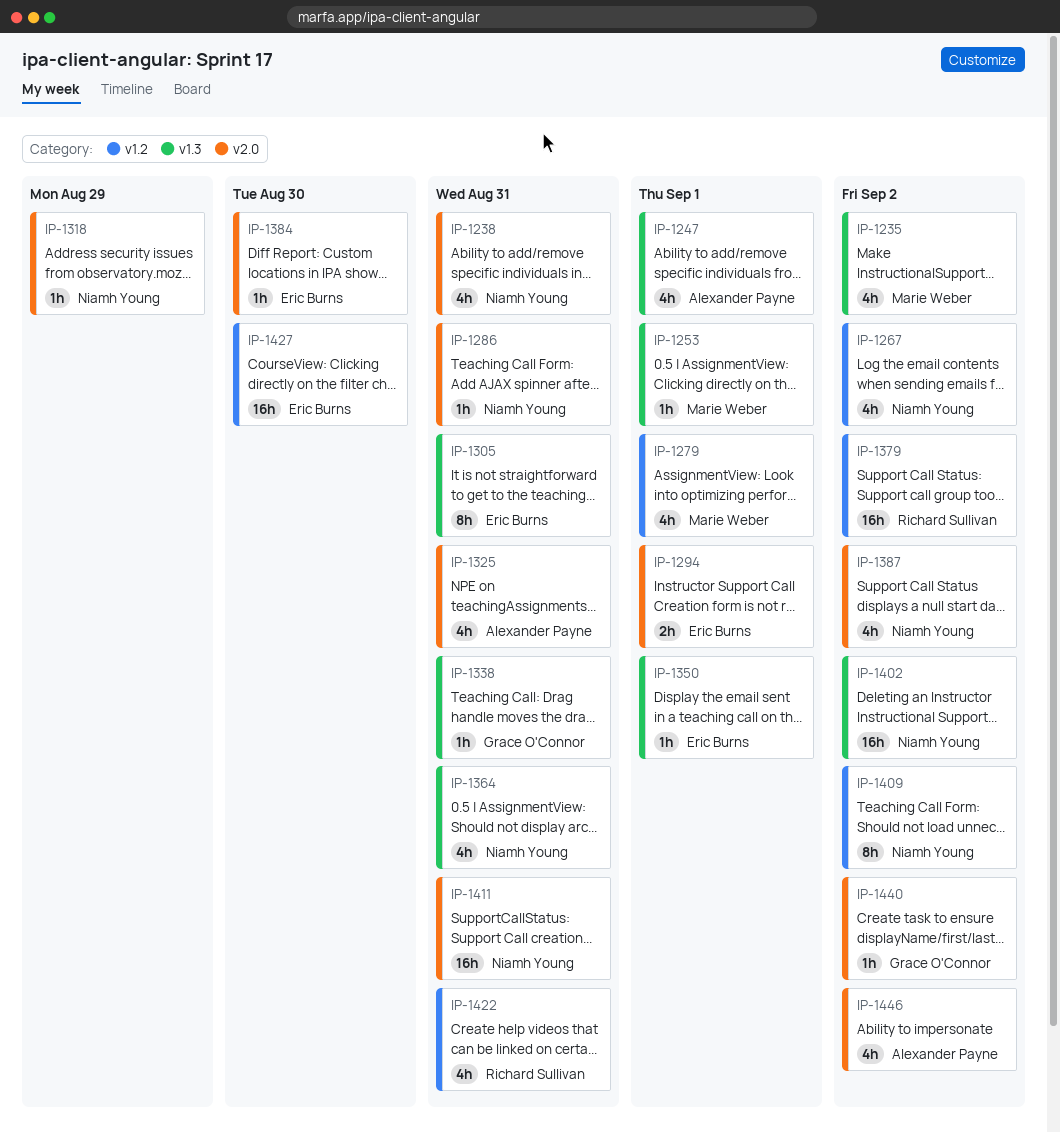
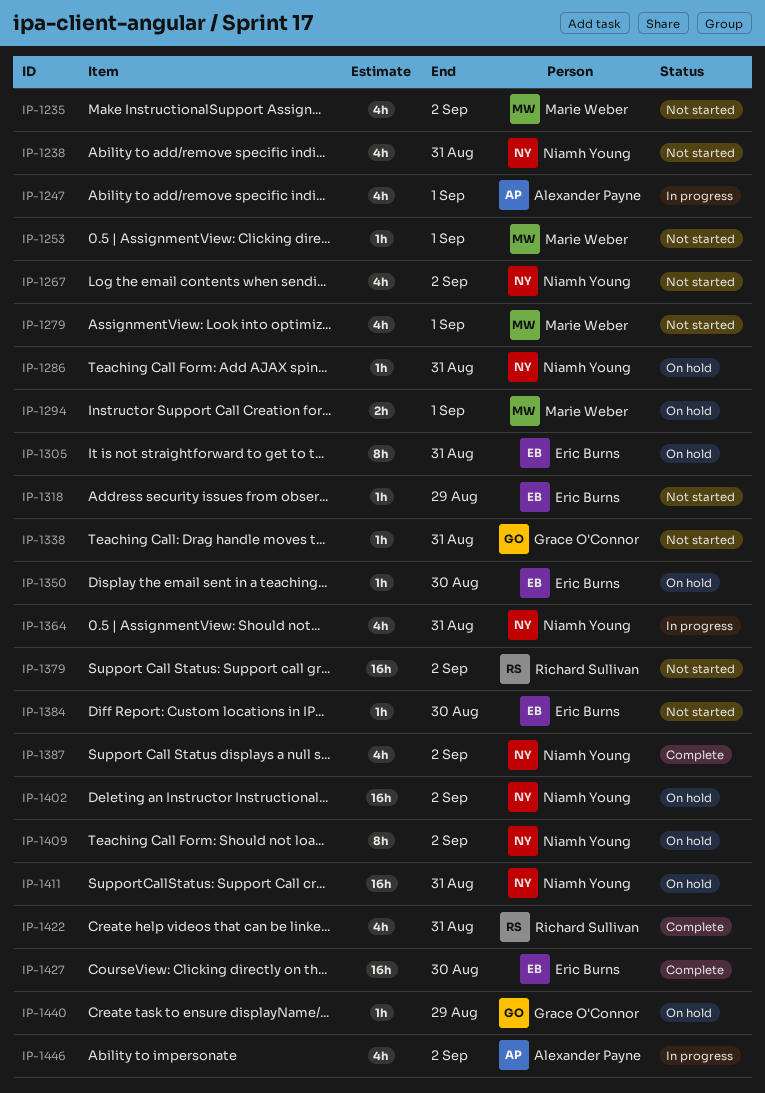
IP-1294, owner: Eric Burns -> Marie Weber
IP-1318, owner: Niamh Young -> Eric Burns
IP-1325: present -> none
IP-1350, due: Sep 1 -> Aug 30
IP-1440, due: Sep 2 -> Aug 29

